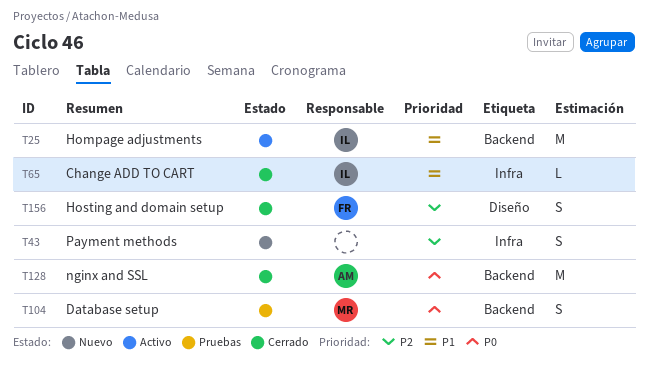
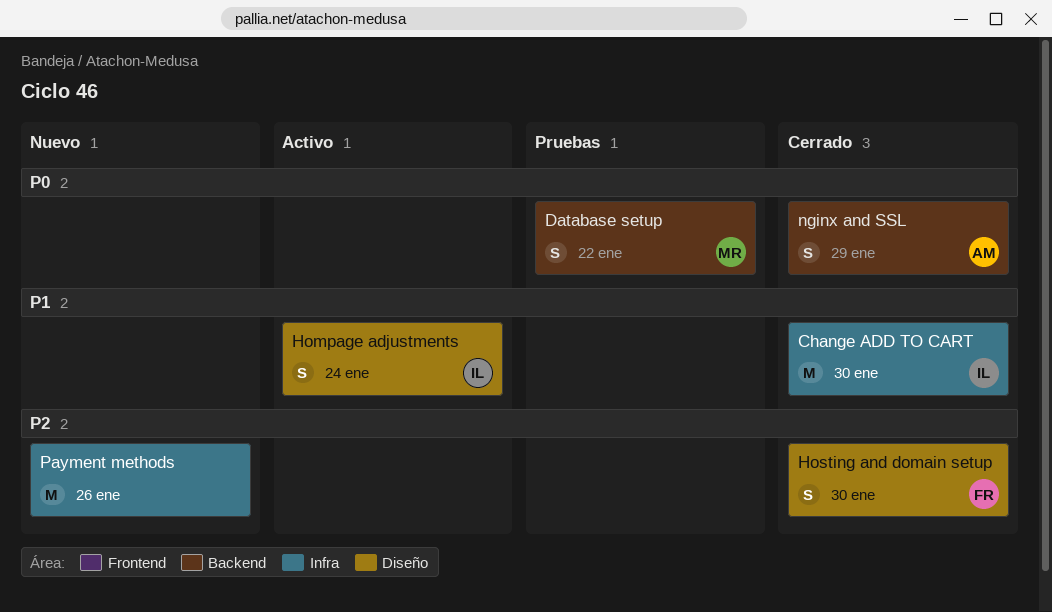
Change ADD TO CART, estimate: L -> M
Hompage adjustments, label: Backend -> Diseño
Hompage adjustments, estimate: M -> S
nginx and SSL, estimate: M -> S
Payment methods, estimate: S -> M

